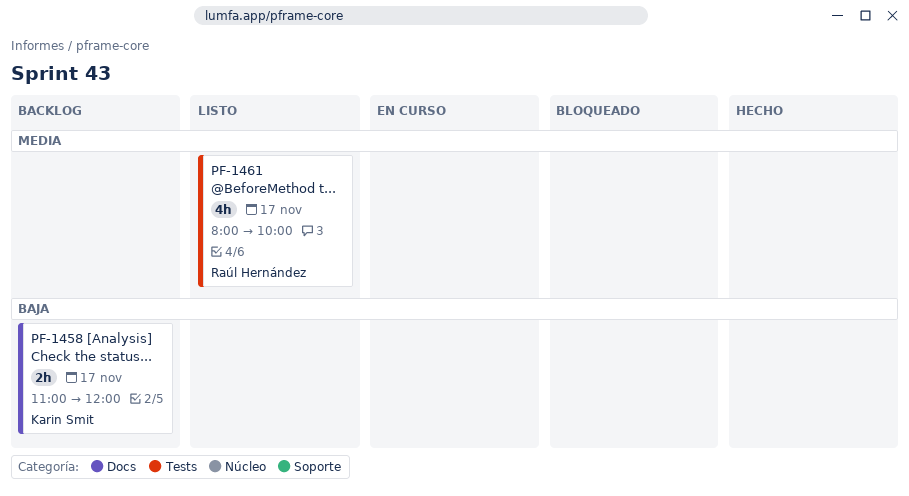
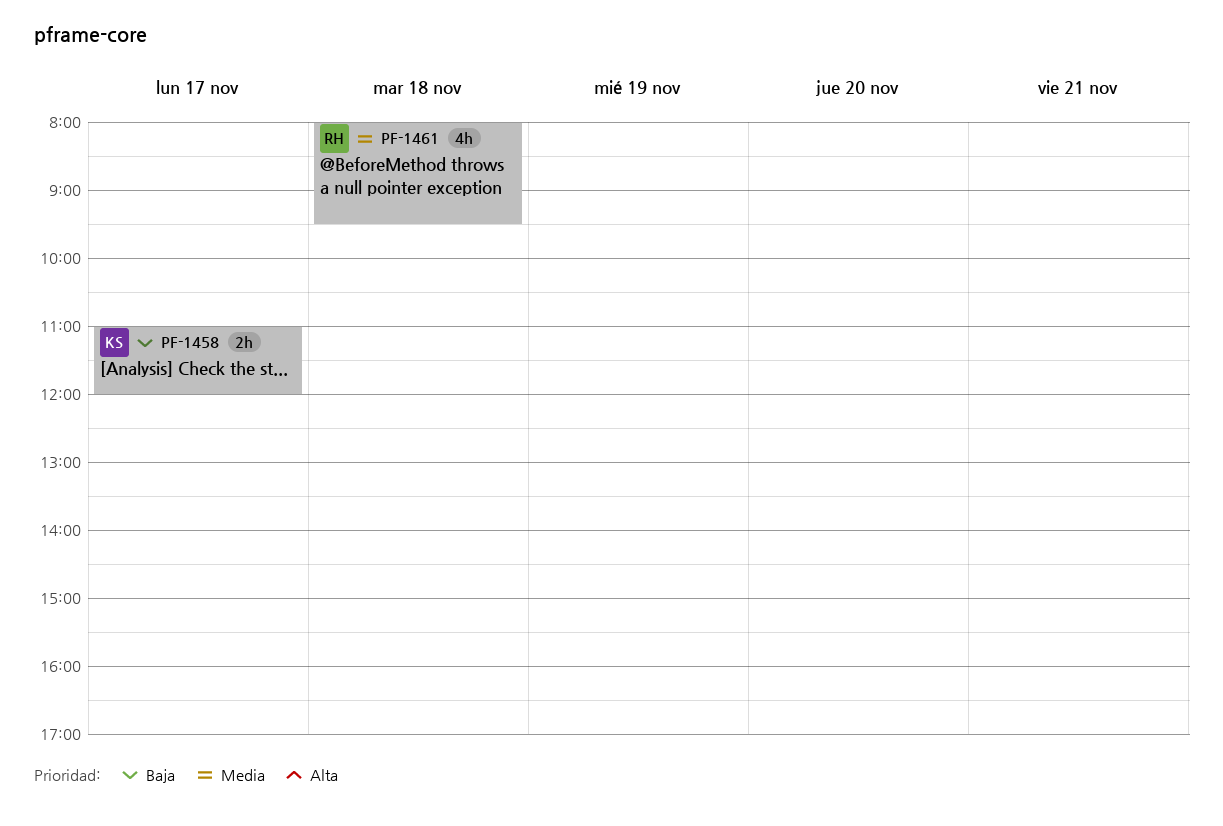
PF-1461, day: Nov 17 -> Nov 18
PF-1461, ends: 10:00 -> 09:30

